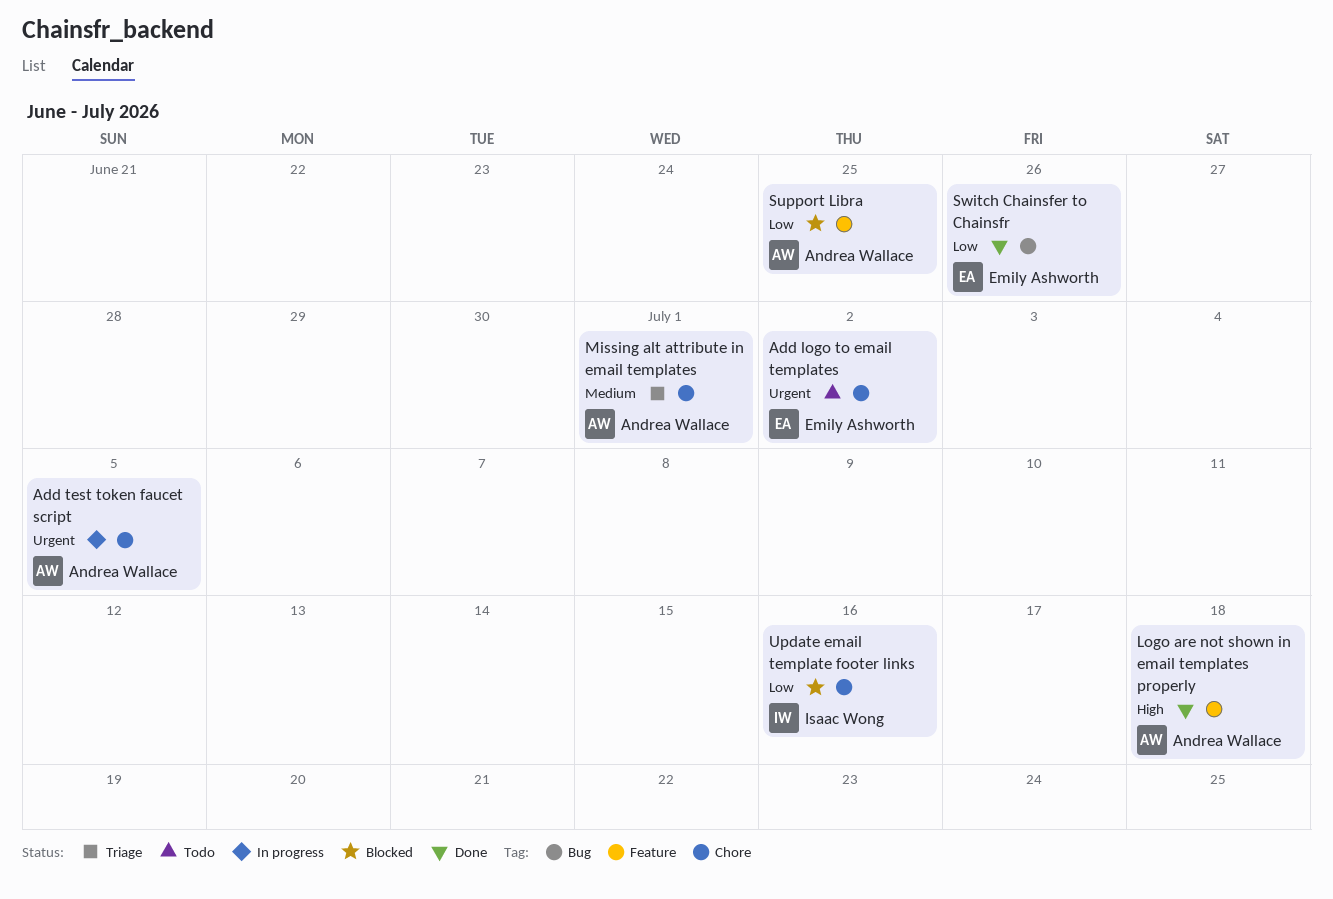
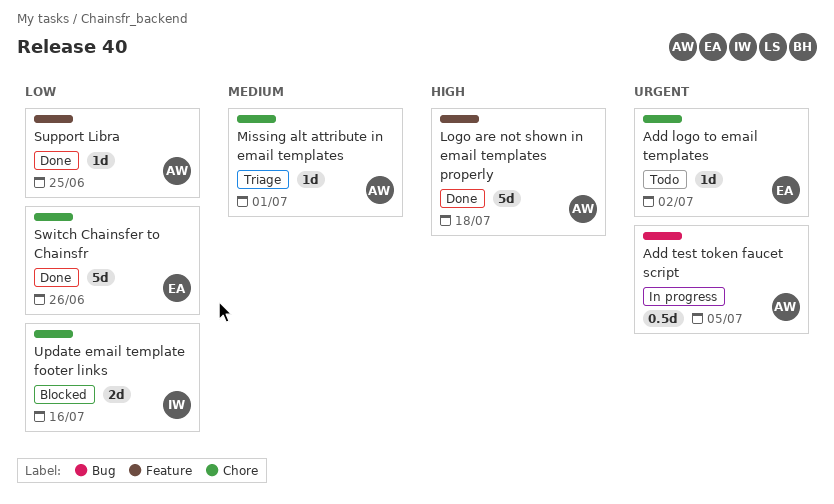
Add test token faucet script, label: Chore -> Bug
Support Libra, status: Blocked -> Done
Switch Chainsfer to Chainsfr, label: Bug -> Chore

